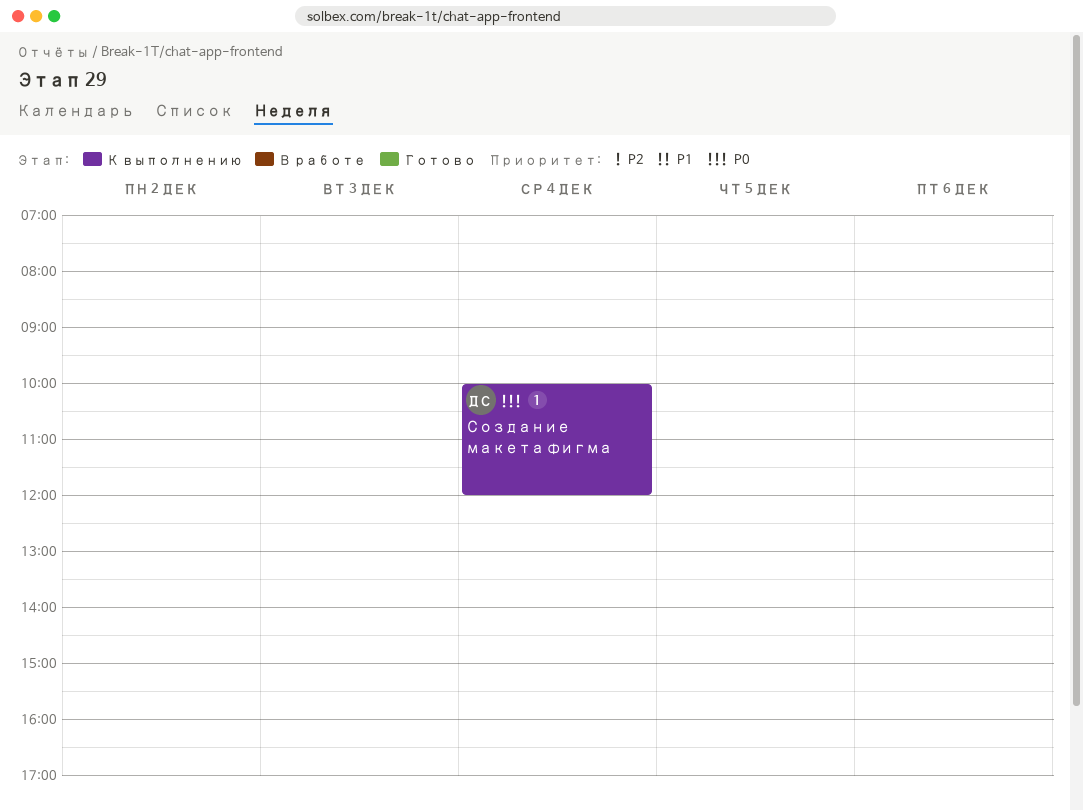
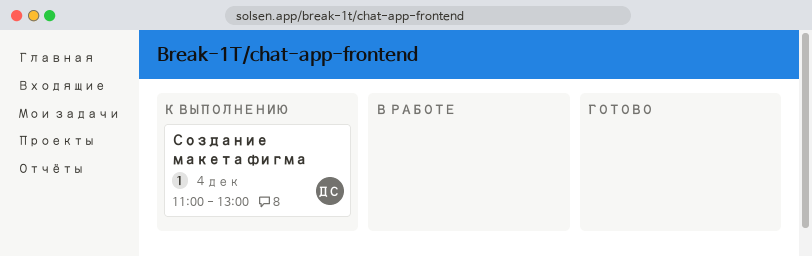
Создание макета фигма, begins: 10:00 -> 11:00
Создание макета фигма, ends: 12:00 -> 13:00

